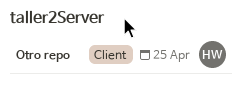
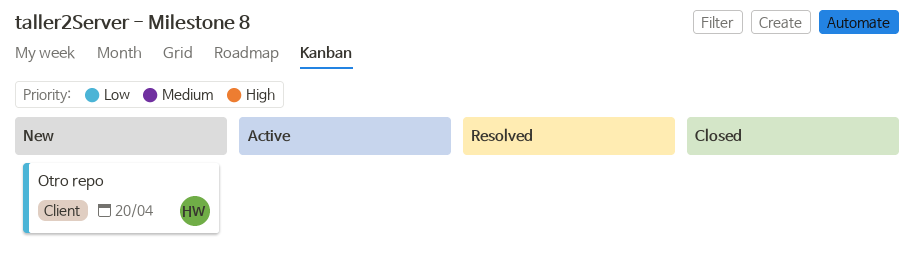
Otro repo, due: Apr 25 -> Apr 20

